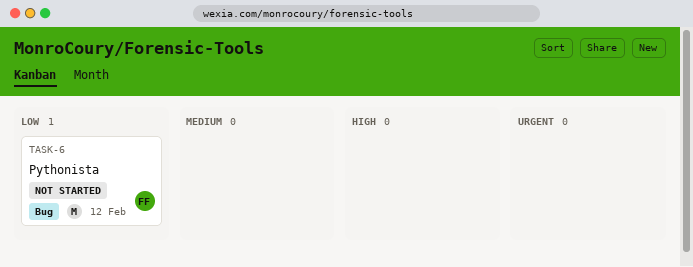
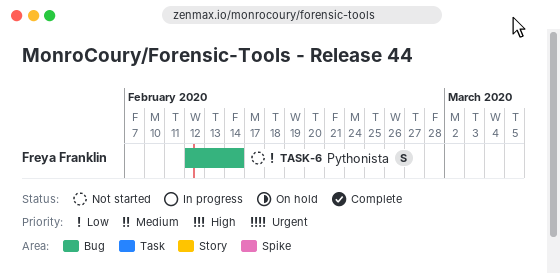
TASK-6, estimate: M -> S
TASK-6, due: Feb 12 -> Feb 14

